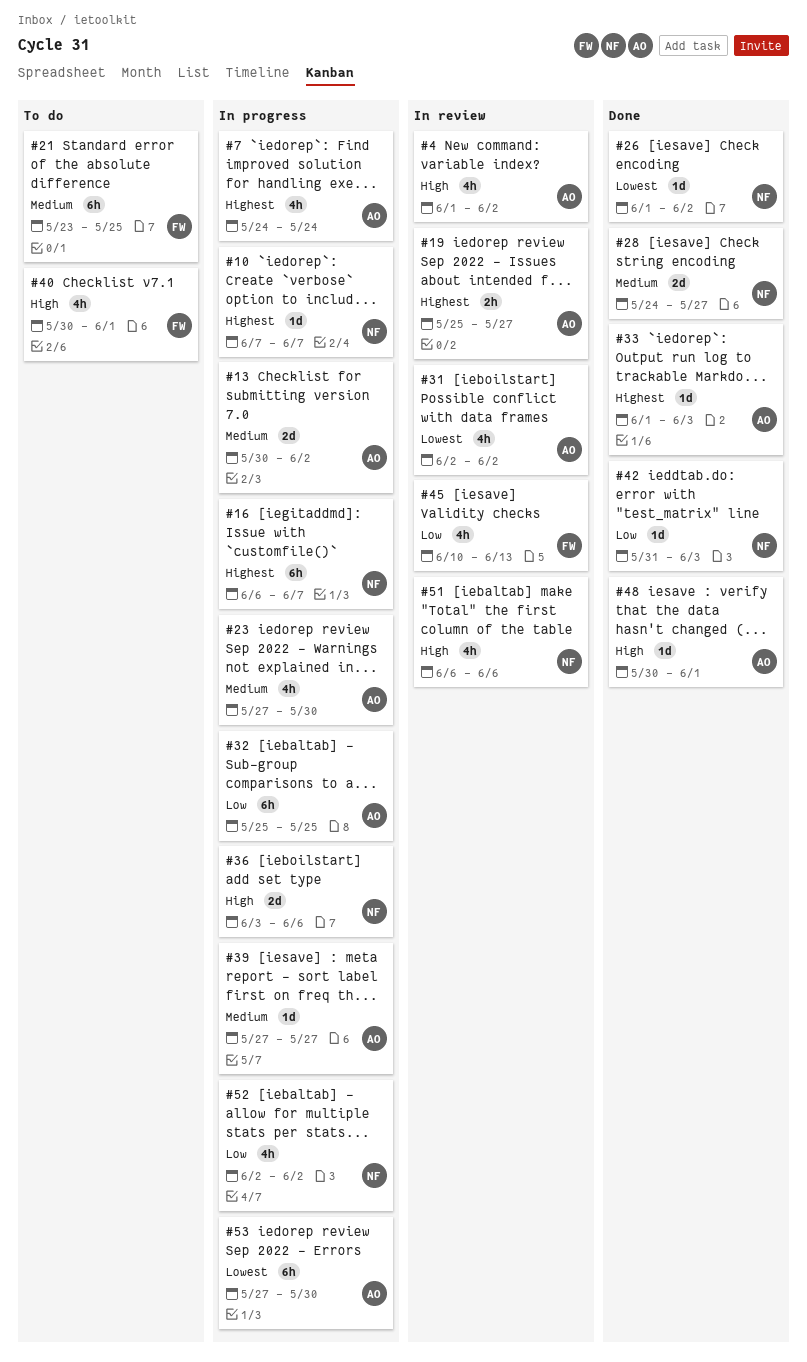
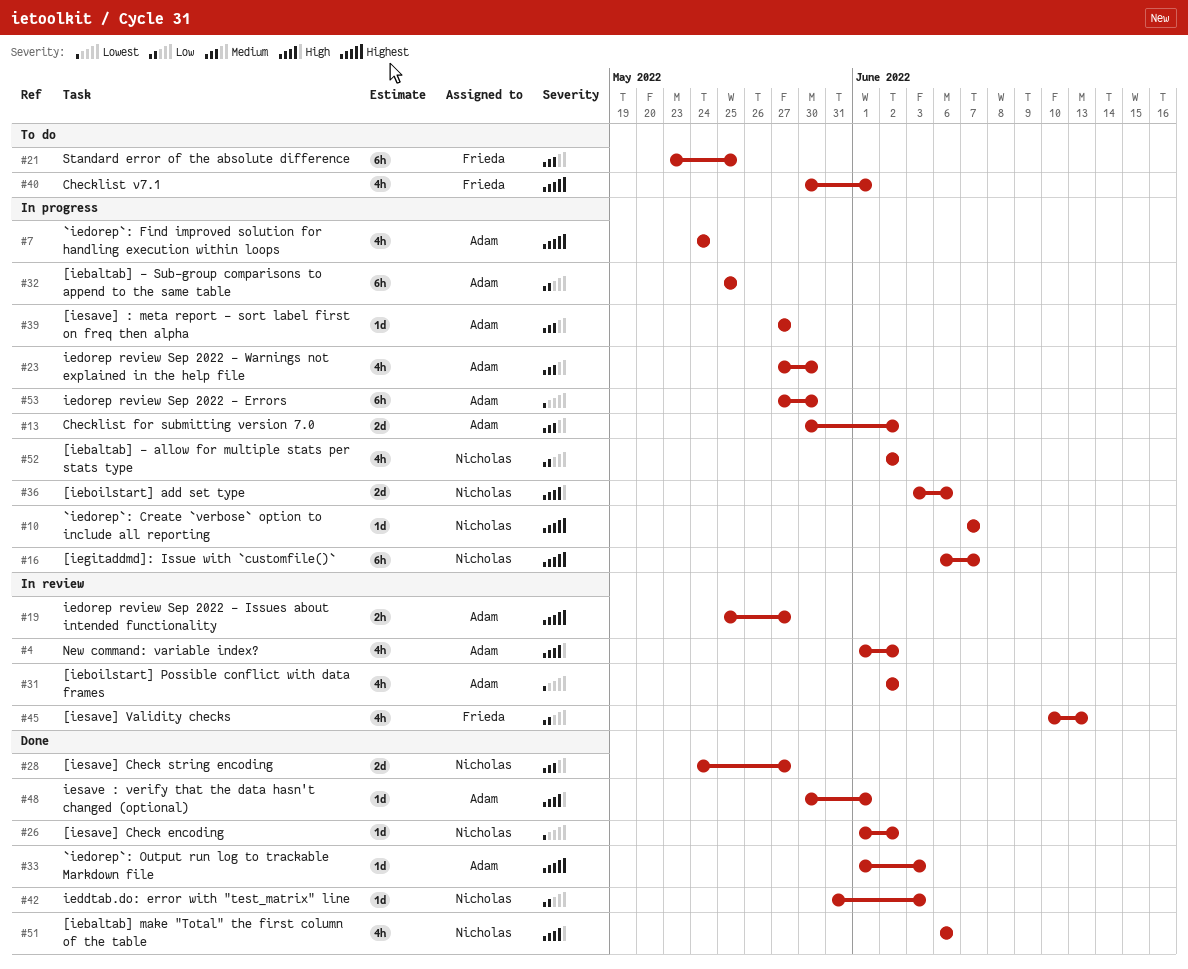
#40, priority: High -> Highest
#51, status: In review -> Done

